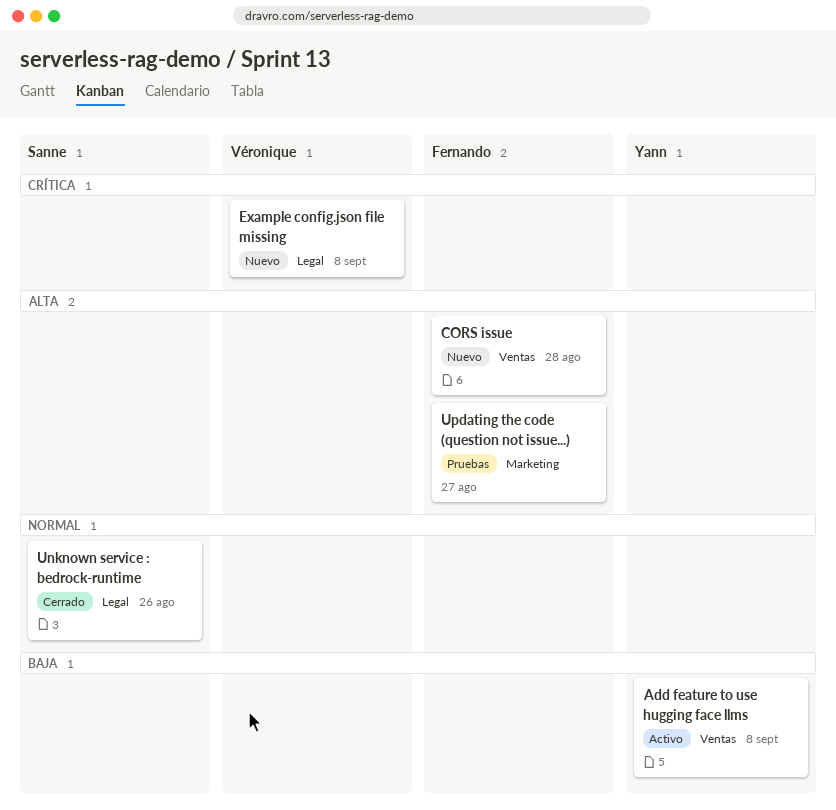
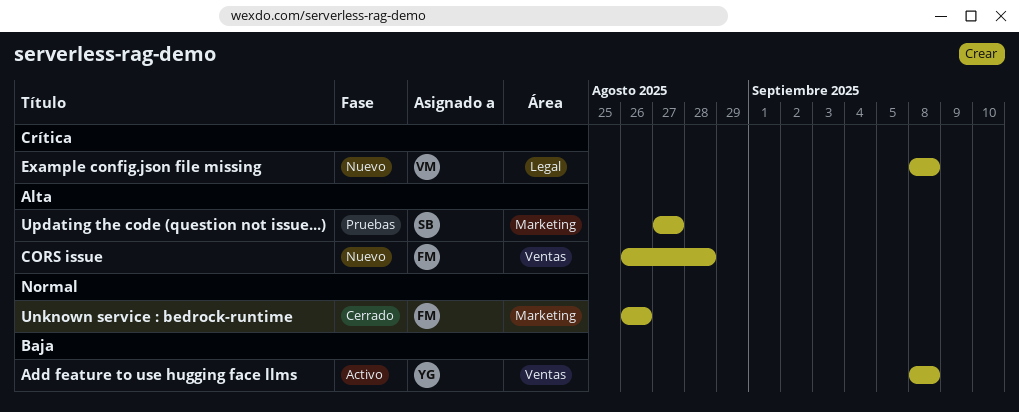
Unknown service : bedrock-runtime, owner: Sanne -> Fernando
Unknown service : bedrock-runtime, label: Legal -> Marketing
Updating the code (question not issue...), owner: Fernando -> Sanne

